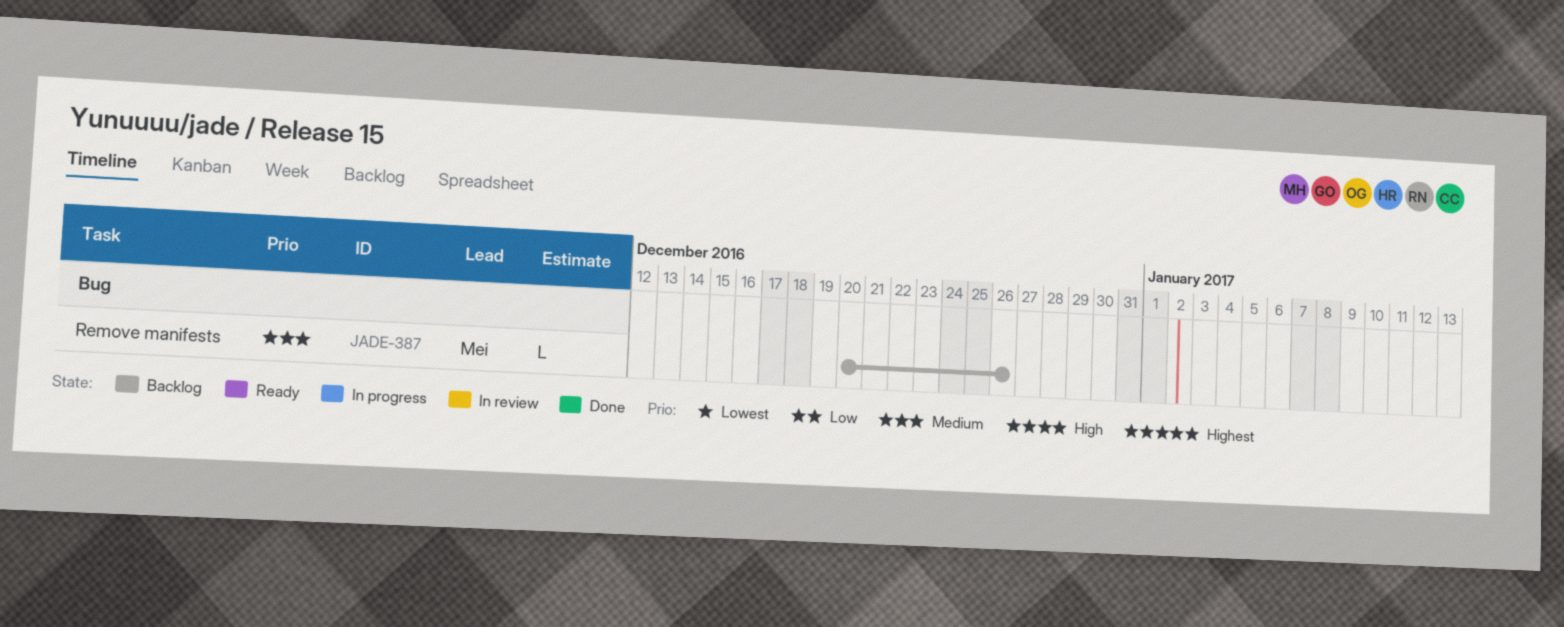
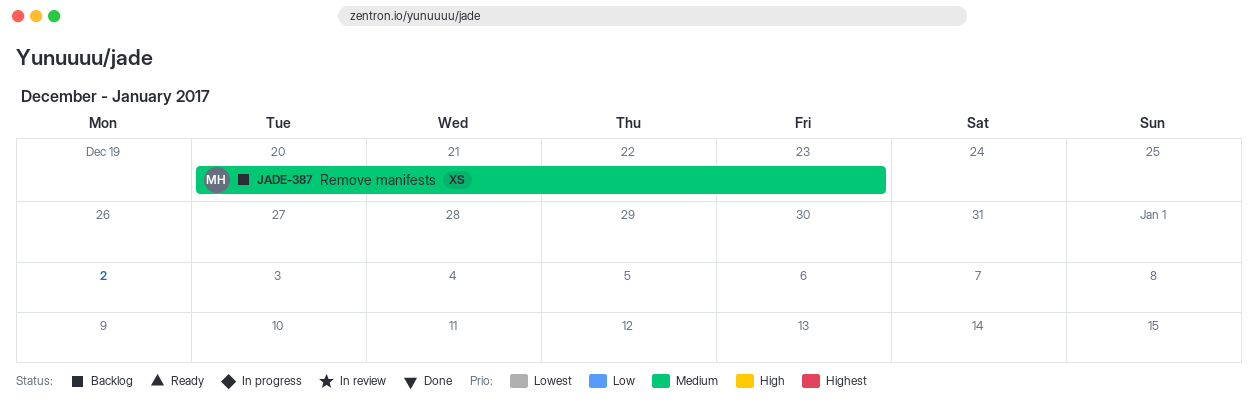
JADE-387, estimate: L -> XS
JADE-387, due: Dec 26 -> Dec 23

